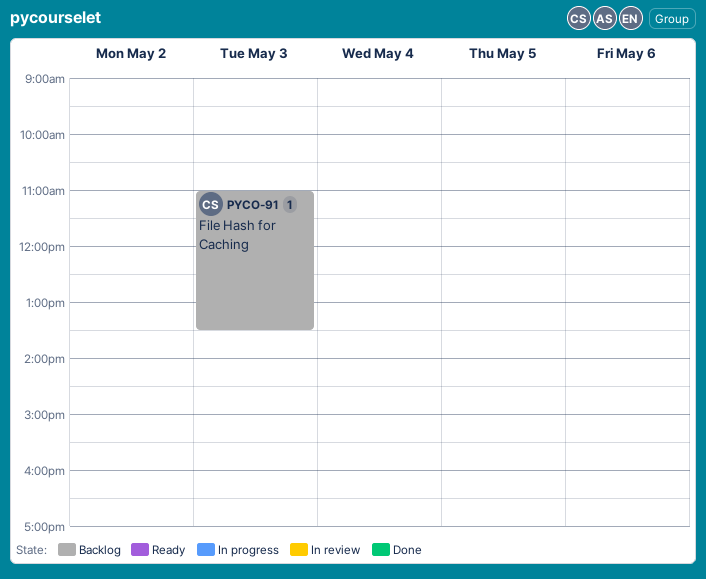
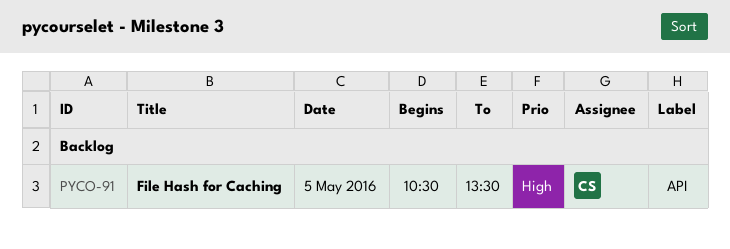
PYCO-91, day: May 3 -> May 5
PYCO-91, begins: 11:00 -> 10:30

